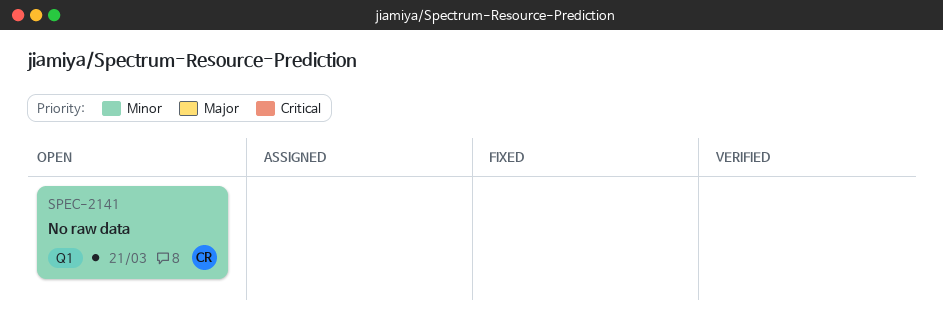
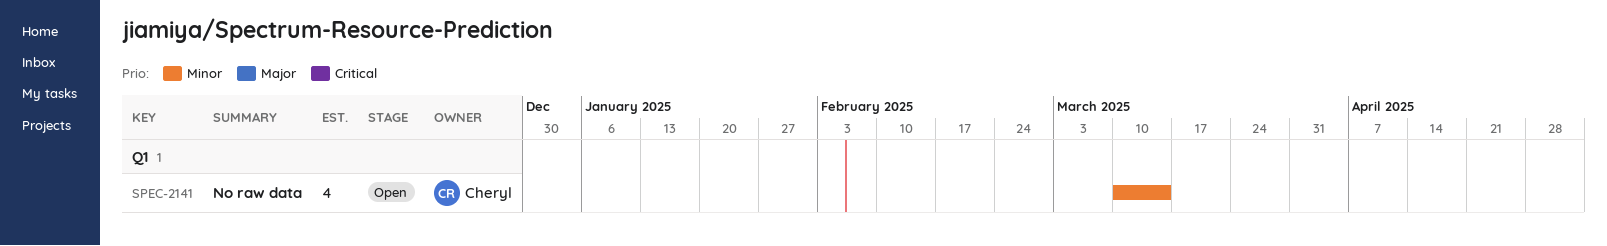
SPEC-2141, estimate: 1 -> 4
SPEC-2141, due: Mar 21 -> Mar 14

